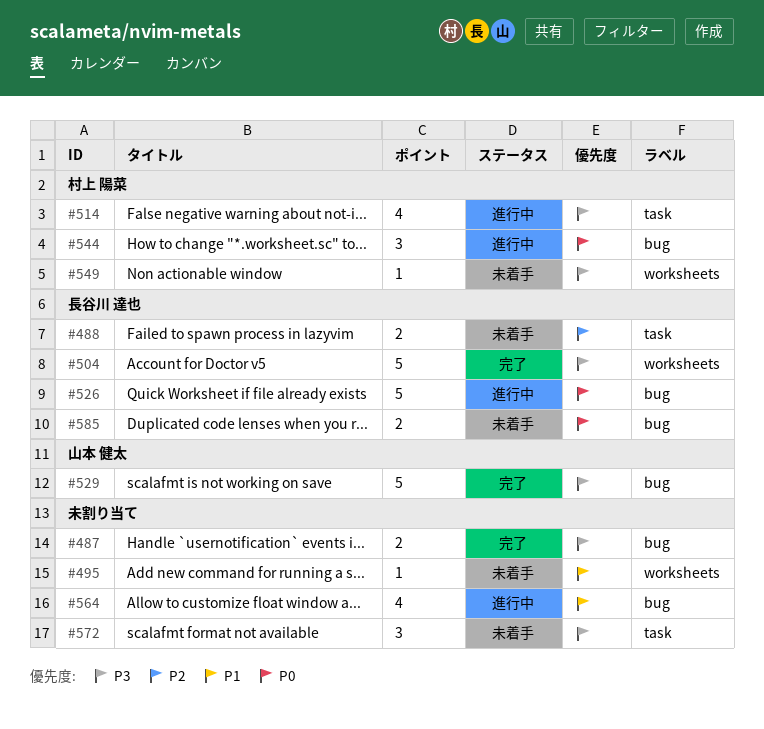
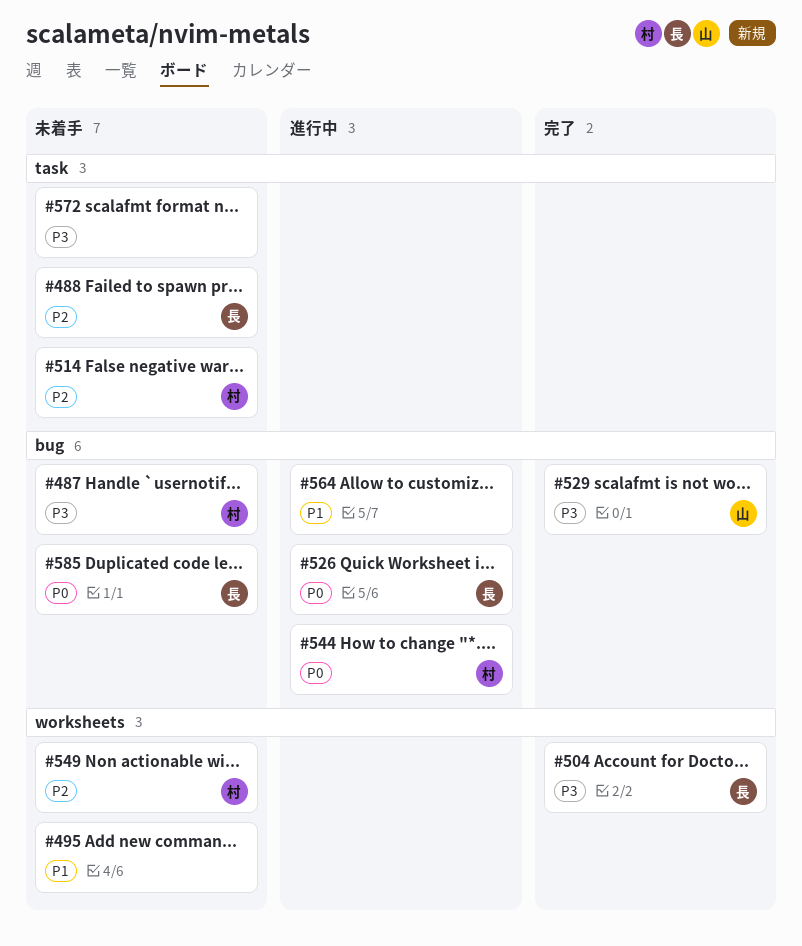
#487, status: 完了 -> 未着手
#487, owner: none -> 村上 陽菜
#514, status: 進行中 -> 未着手
#514, priority: P3 -> P2
#549, priority: P3 -> P2

